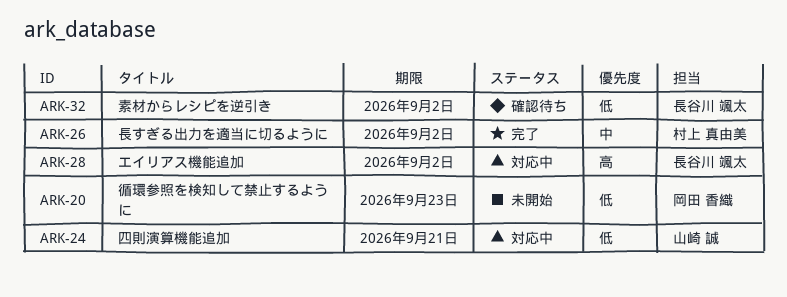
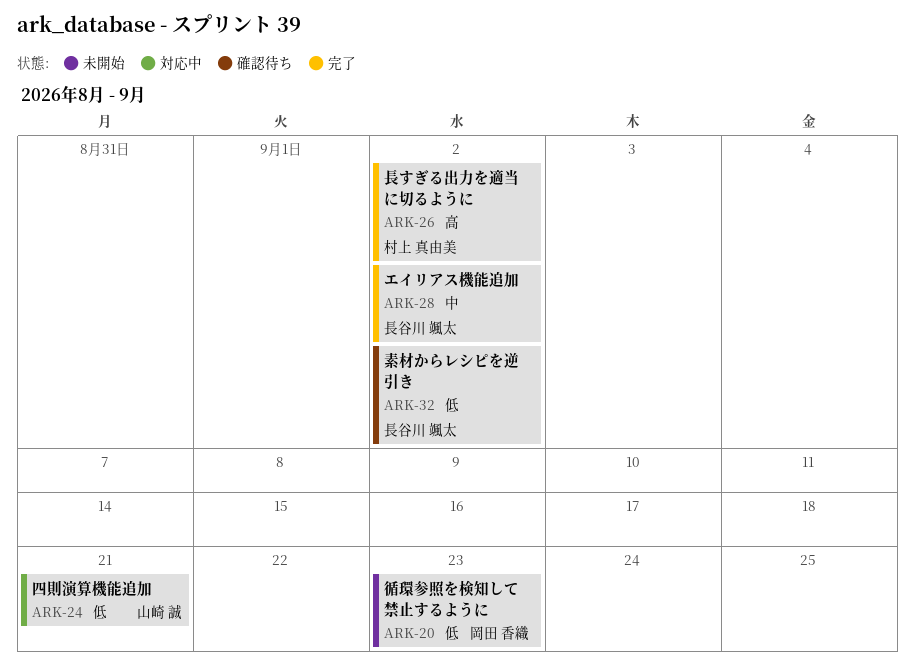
ARK-26, priority: 中 -> 高
ARK-28, status: 対応中 -> 完了
ARK-28, priority: 高 -> 中

